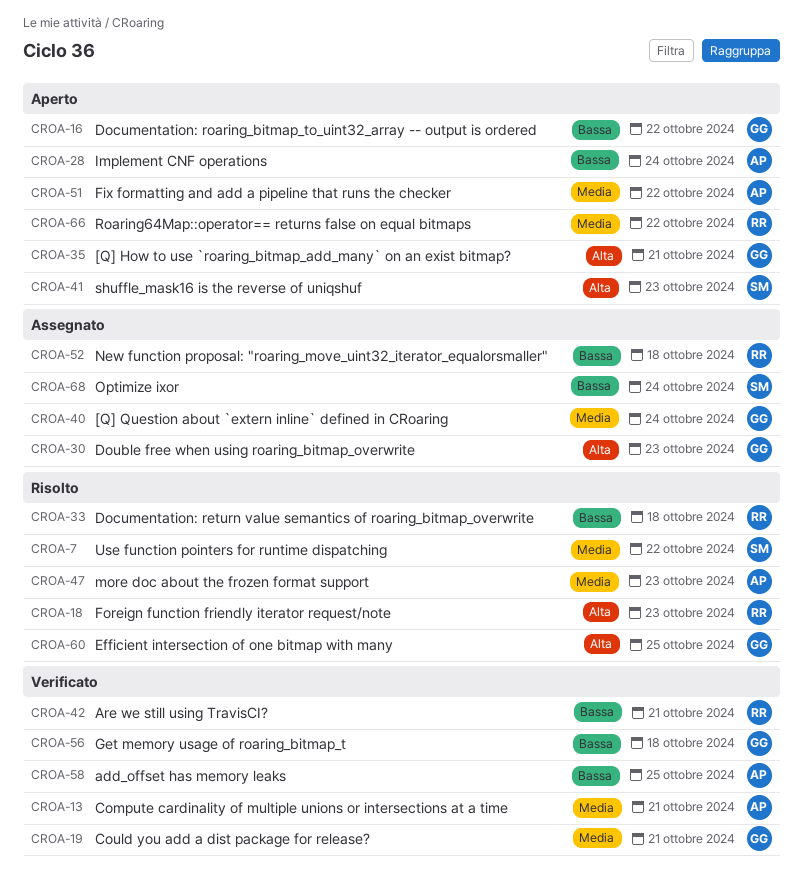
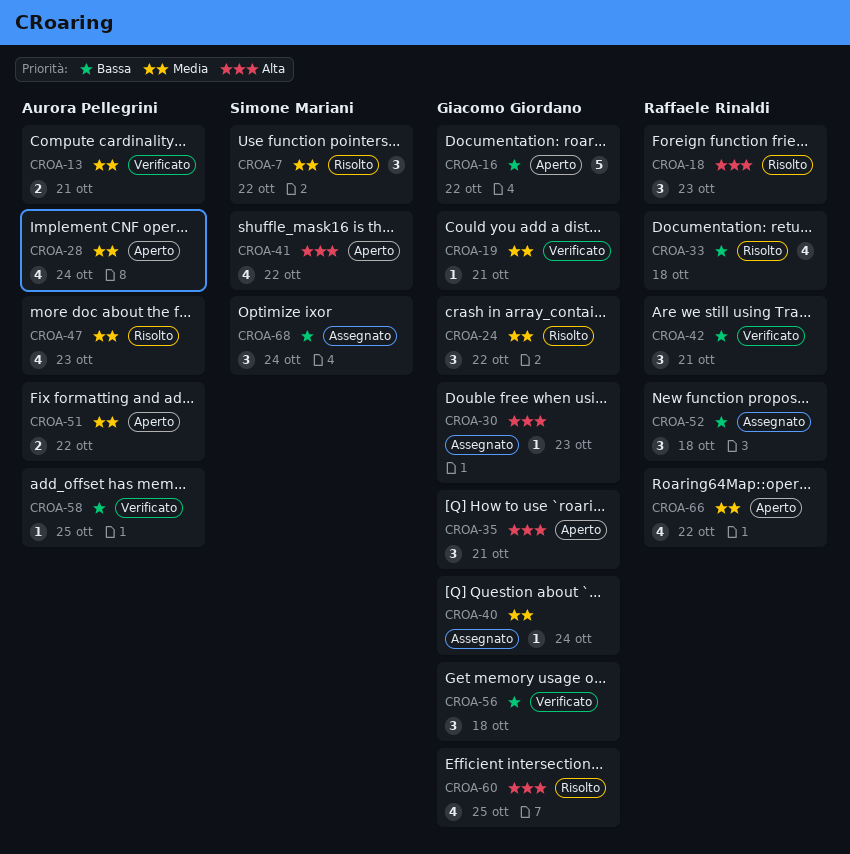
CROA-24: none -> present
CROA-28, priority: Bassa -> Media
CROA-41, due: Oct 23 -> Oct 22

